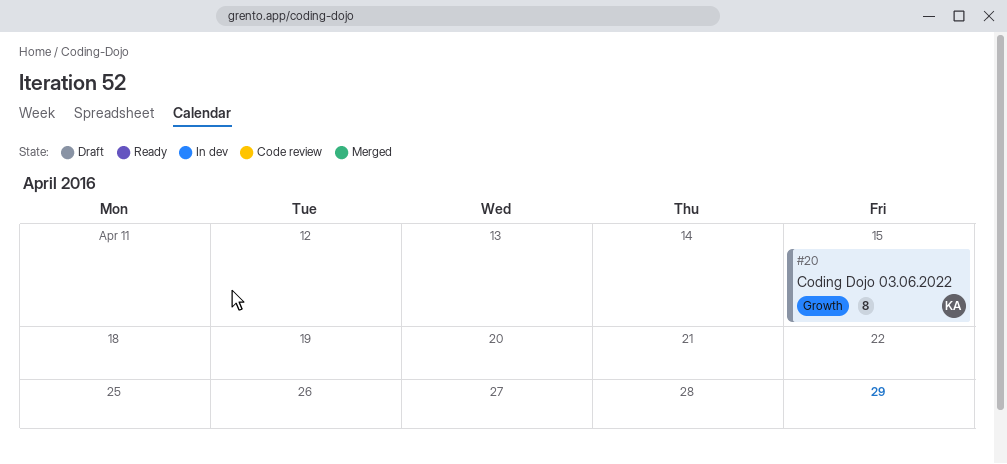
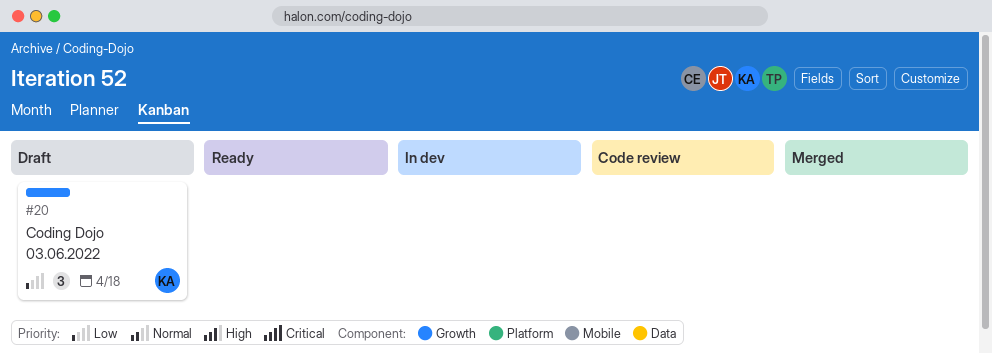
#20, estimate: 8 -> 3
#20, due: Apr 15 -> Apr 18

